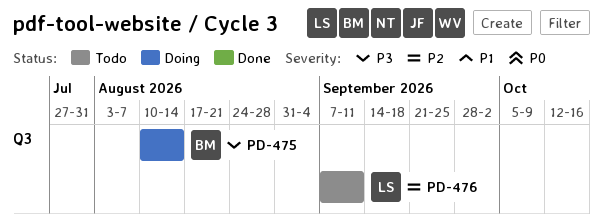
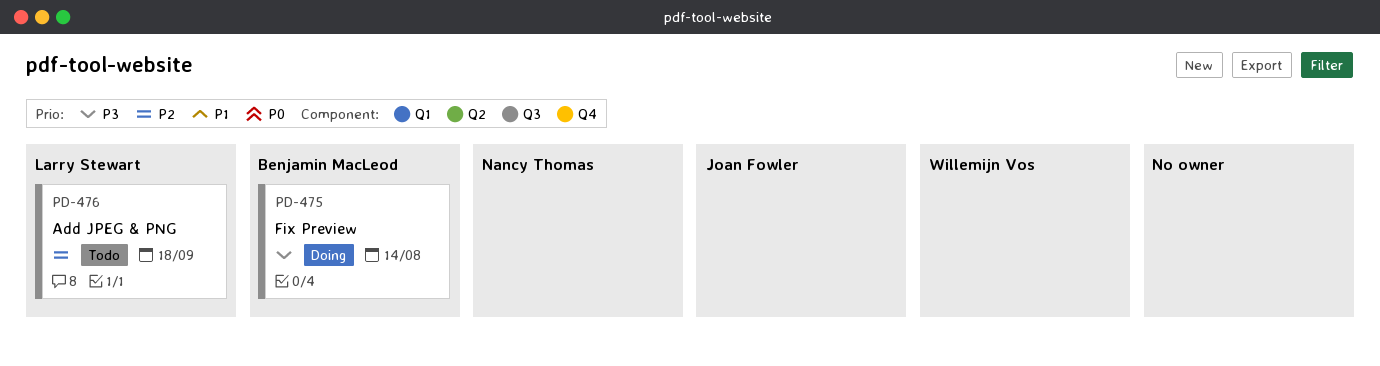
PD-476, due: Sep 11 -> Sep 18

